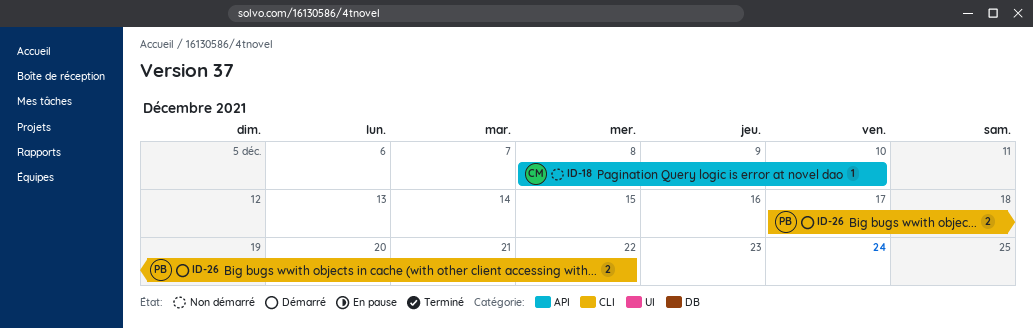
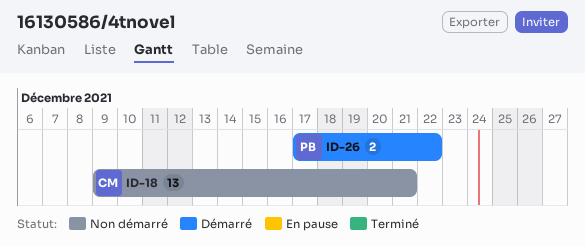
ID-18, estimate: 1 -> 13
ID-18, start: Dec 8 -> Dec 9
ID-18, due: Dec 10 -> Dec 21

